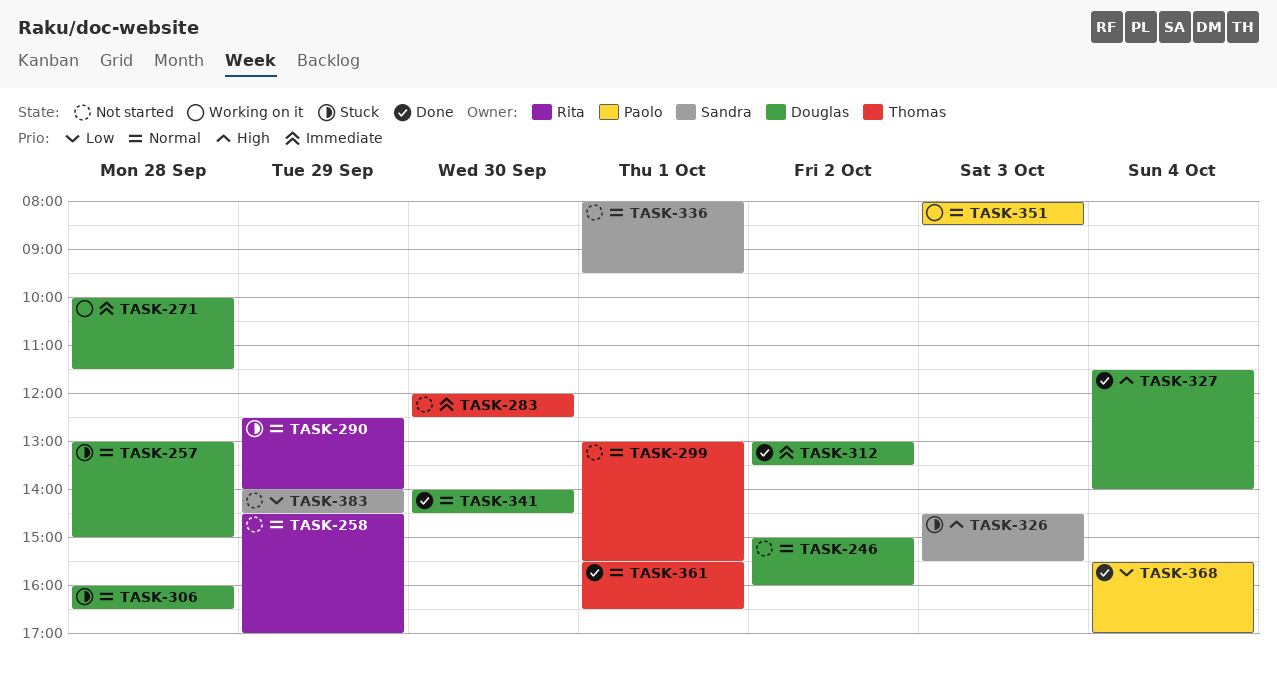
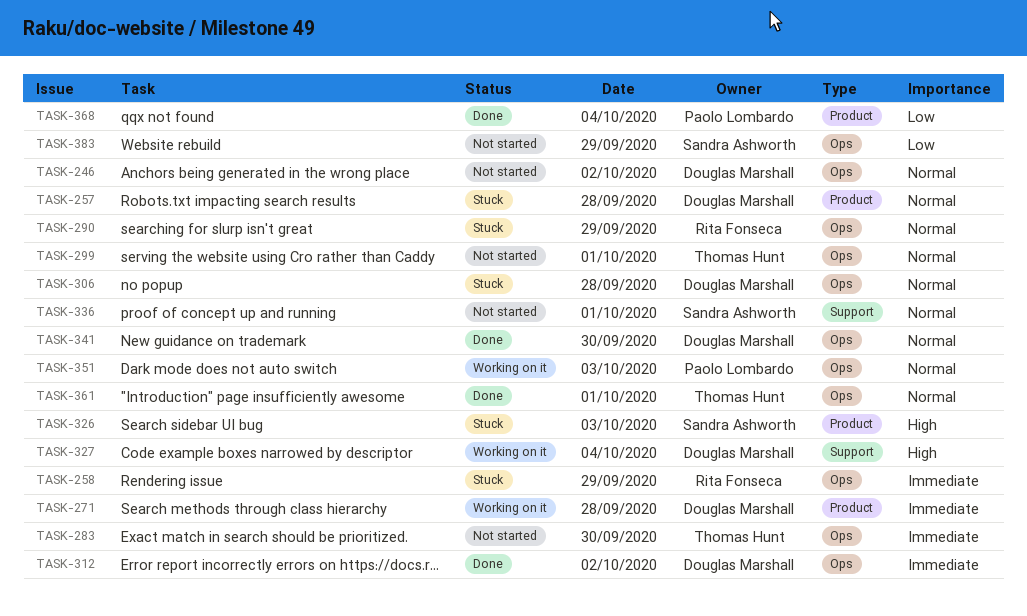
TASK-258, status: Not started -> Stuck
TASK-258, priority: Normal -> Immediate
TASK-327, status: Done -> Working on it

